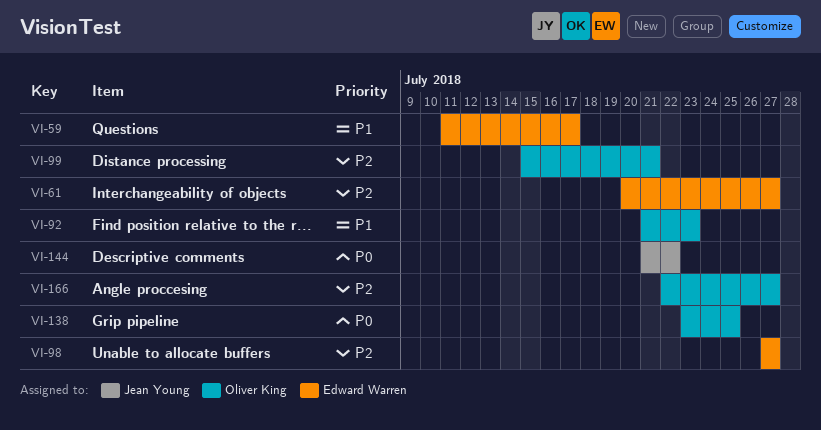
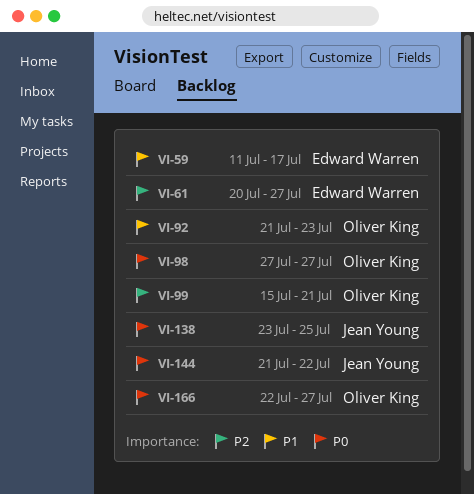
VI-98, owner: Edward Warren -> Oliver King
VI-98, priority: P2 -> P0
VI-138, owner: Oliver King -> Jean Young
VI-166, priority: P2 -> P0

